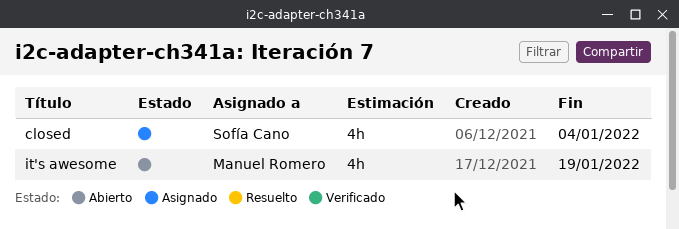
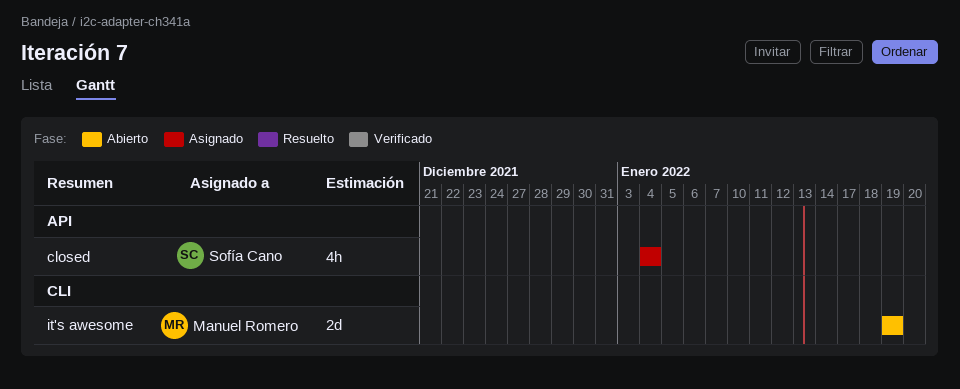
it's awesome, estimate: 4h -> 2d

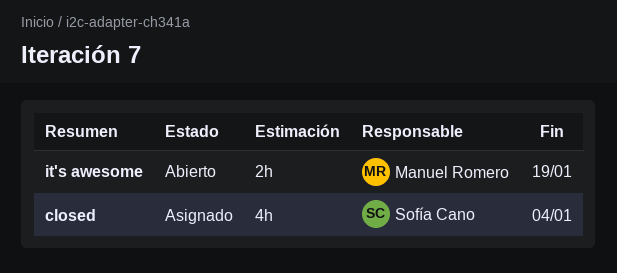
it's awesome, estimate: 2d -> 2h

